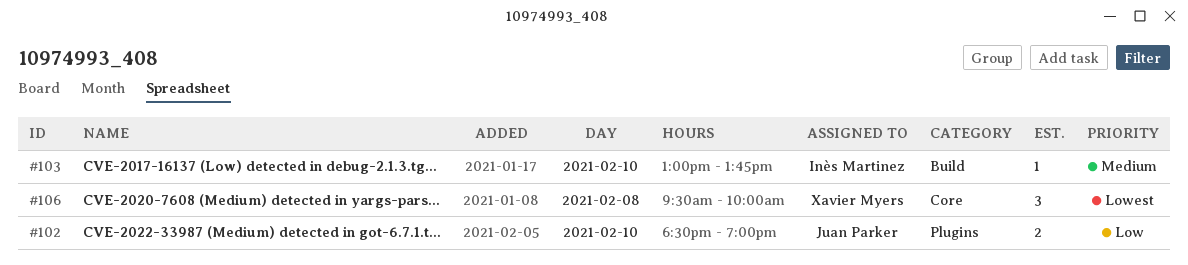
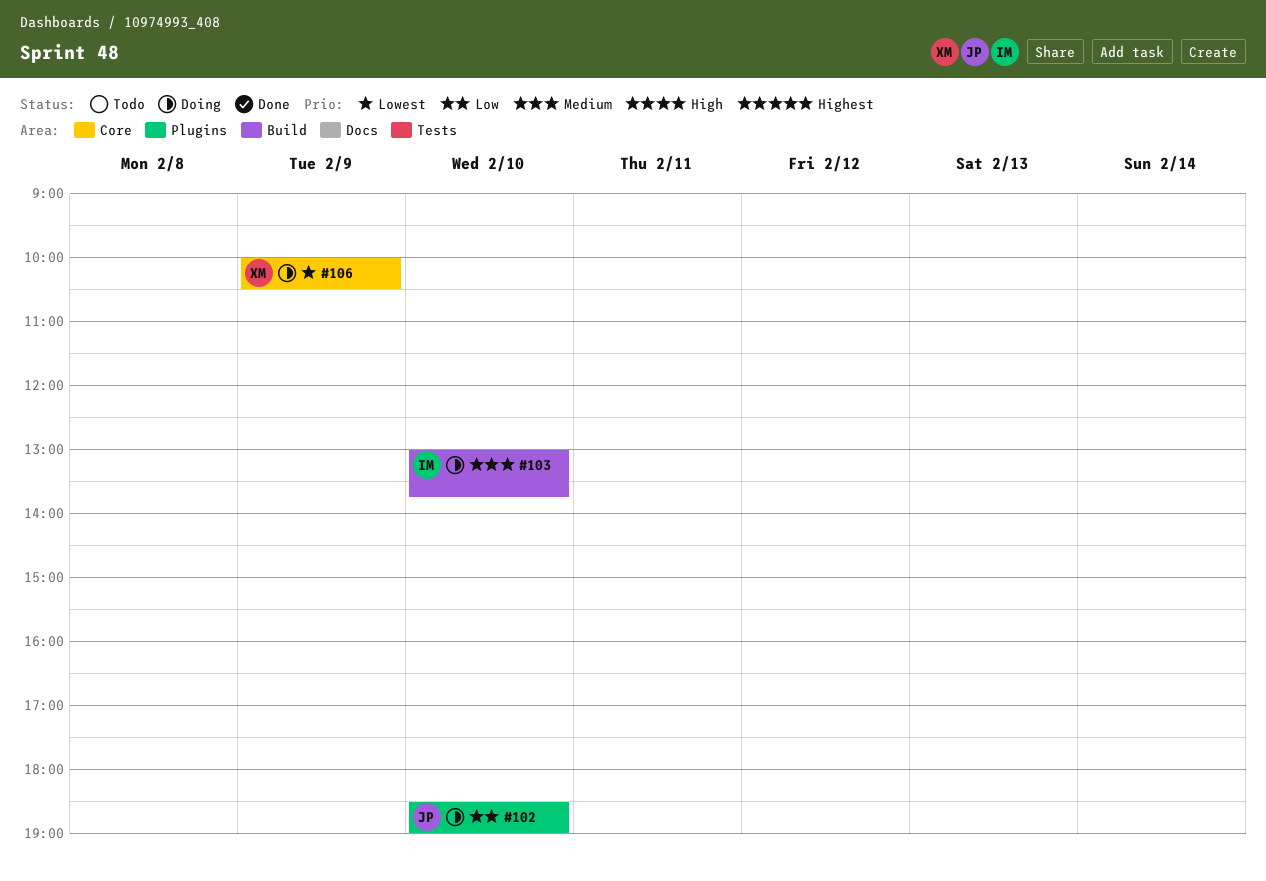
#106, day: Feb 8 -> Feb 9
#106, begins: 09:30 -> 10:00
#106, ends: 10:00 -> 10:30

